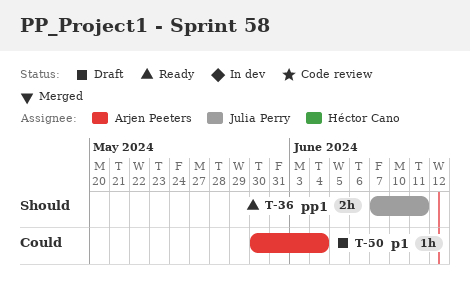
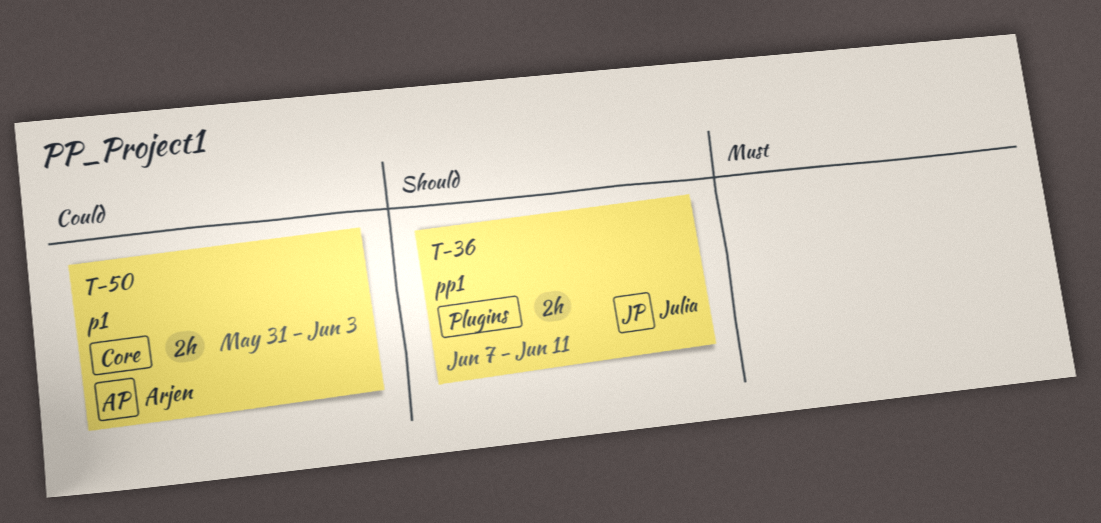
T-50, estimate: 1h -> 2h
T-50, start: May 30 -> May 31
T-50, due: Jun 4 -> Jun 3

